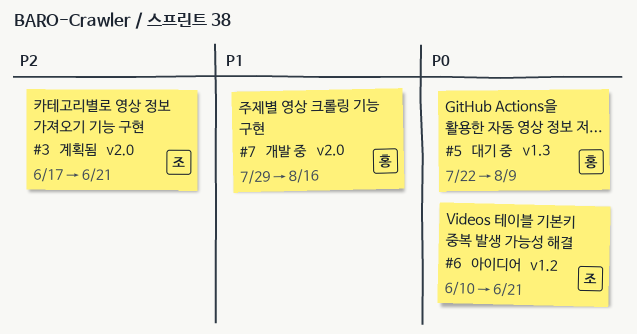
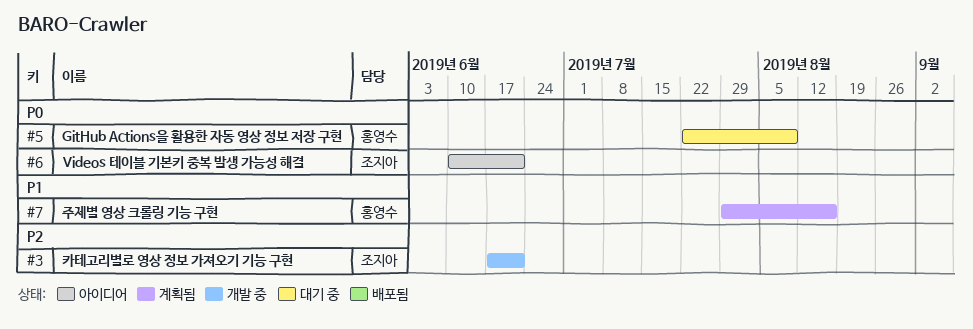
#3, status: 계획됨 -> 개발 중
#7, status: 개발 중 -> 계획됨

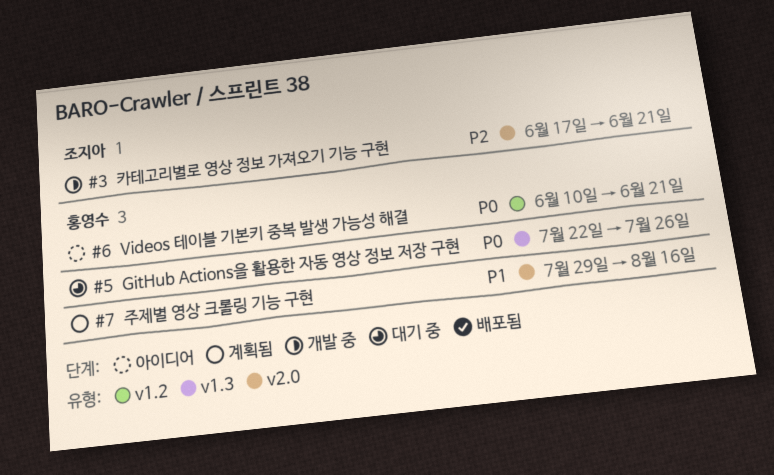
#5, due: Aug 9 -> Jul 26
#6, owner: 조지아 -> 홍영수

